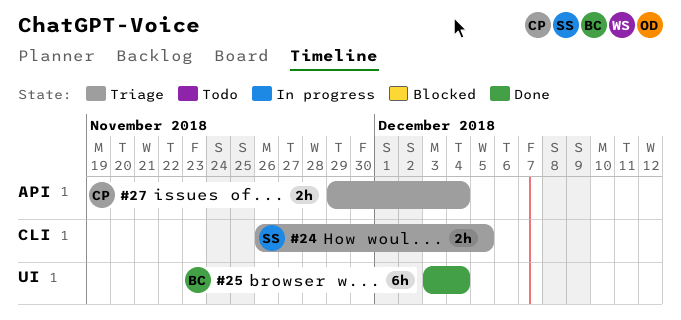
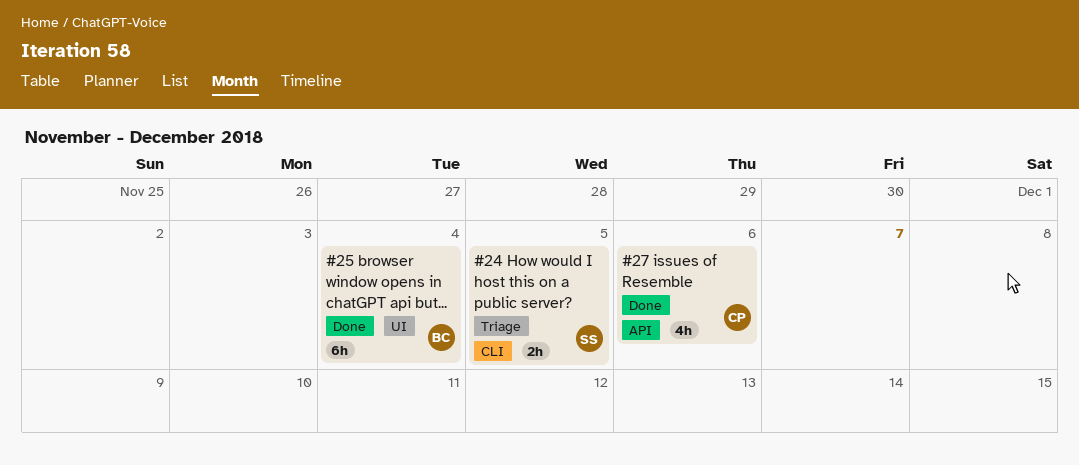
#27, status: Triage -> Done
#27, estimate: 2h -> 4h
#27, due: Dec 4 -> Dec 6

